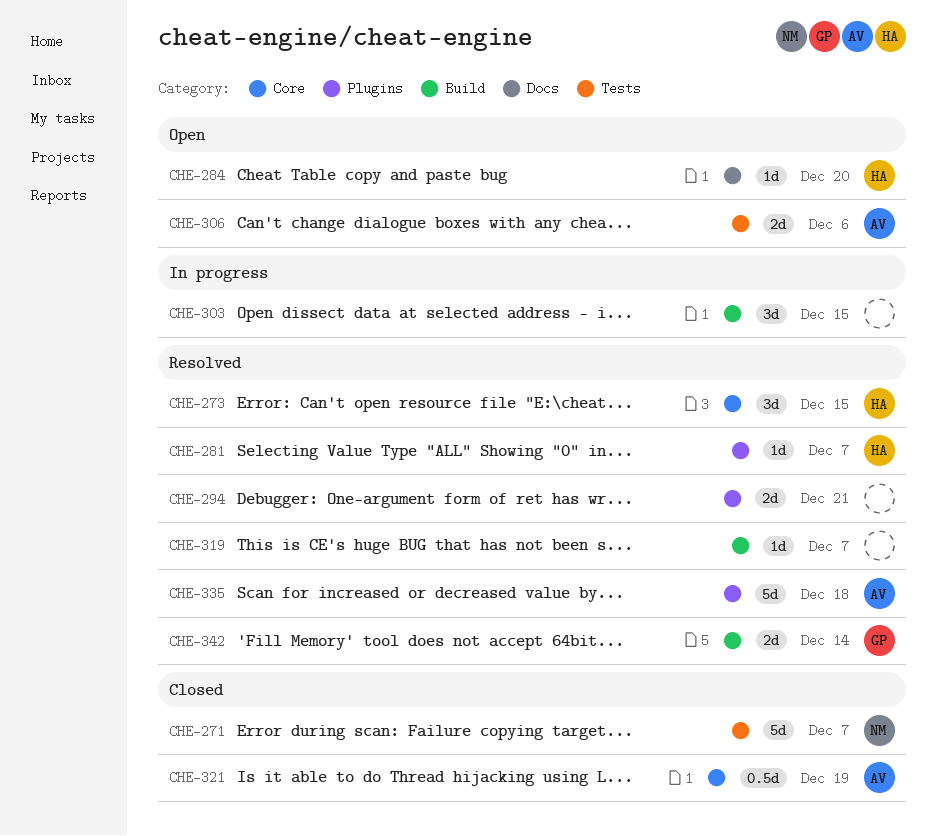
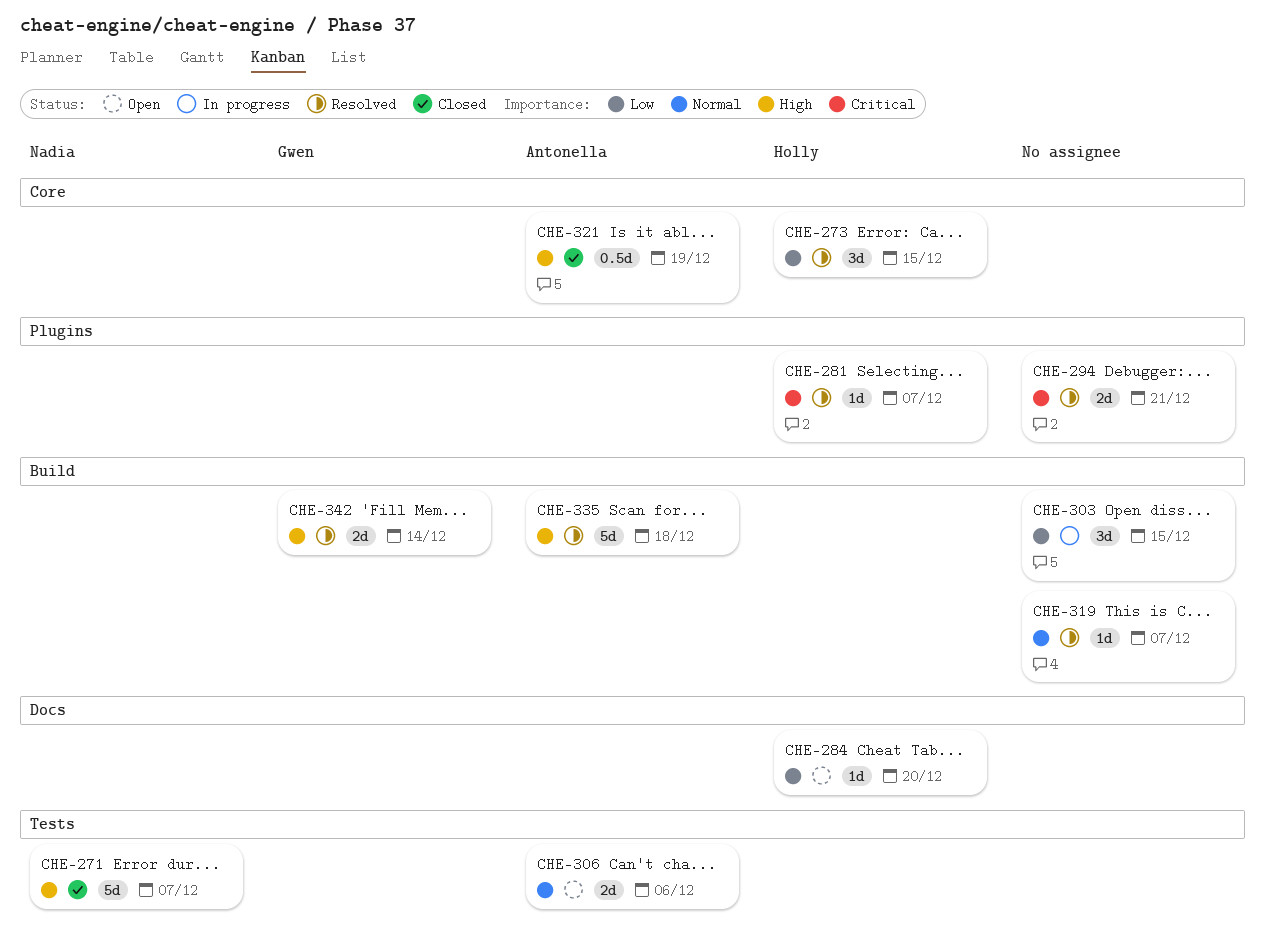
CHE-335, label: Plugins -> Build

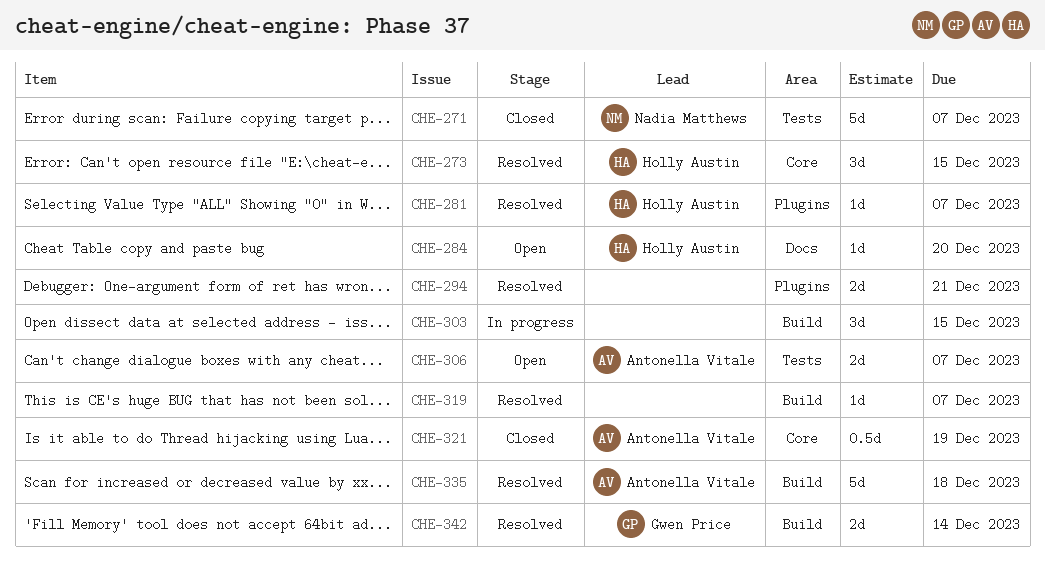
CHE-306, due: Dec 6 -> Dec 7

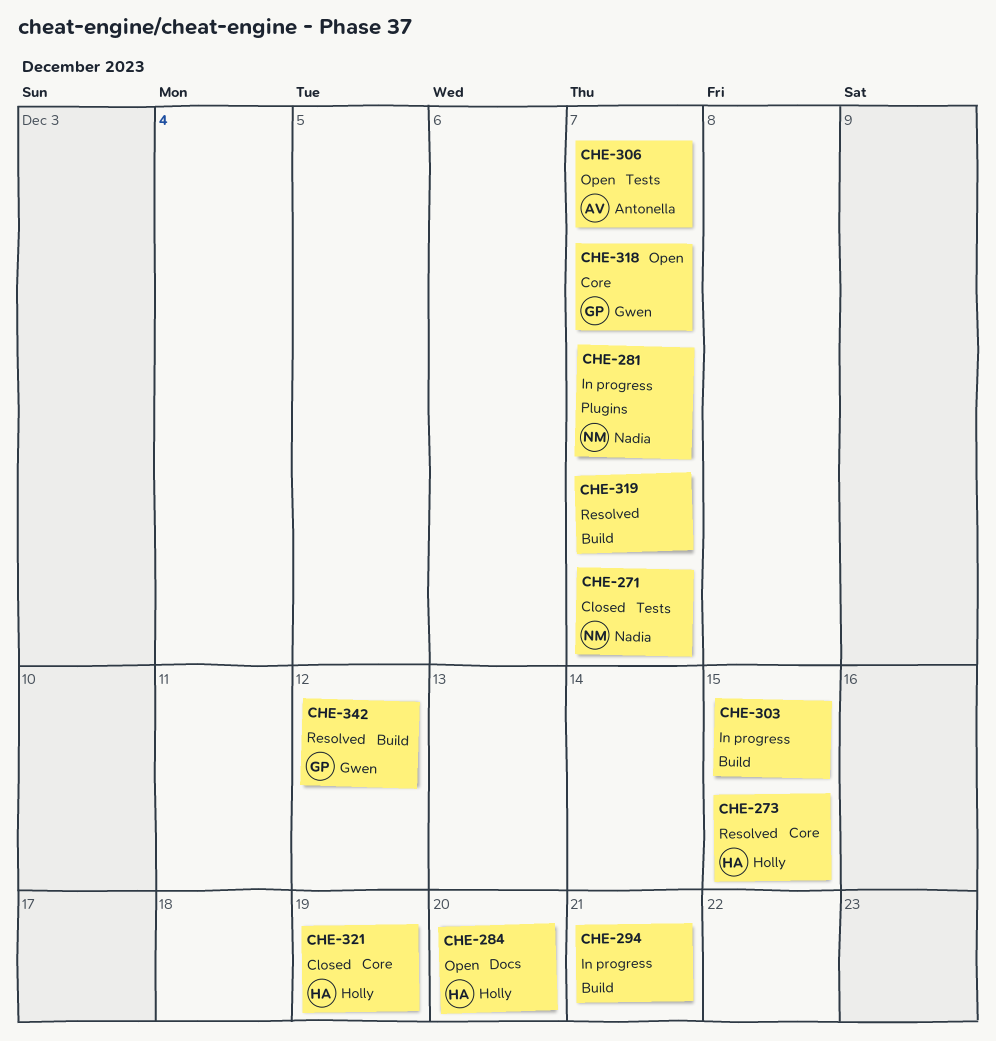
CHE-281, status: Resolved -> In progress
CHE-281, owner: Holly Austin -> Nadia Matthews
CHE-294, status: Resolved -> In progress
CHE-294, label: Plugins -> Build
CHE-318: none -> present
CHE-321, owner: Antonella Vitale -> Holly Austin
CHE-335: present -> none
CHE-342, due: Dec 14 -> Dec 12

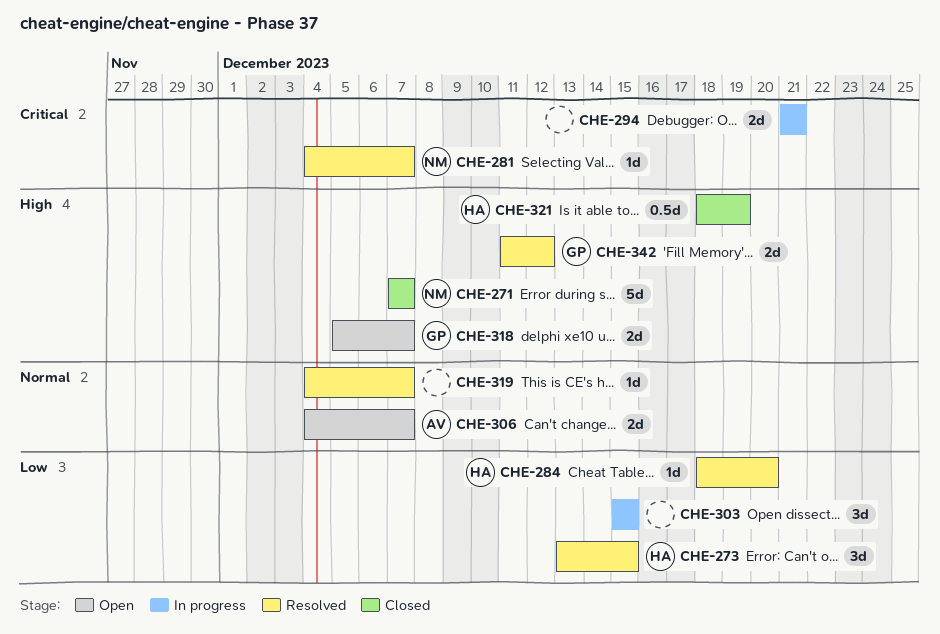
CHE-281, status: In progress -> Resolved
CHE-284, status: Open -> Resolved

